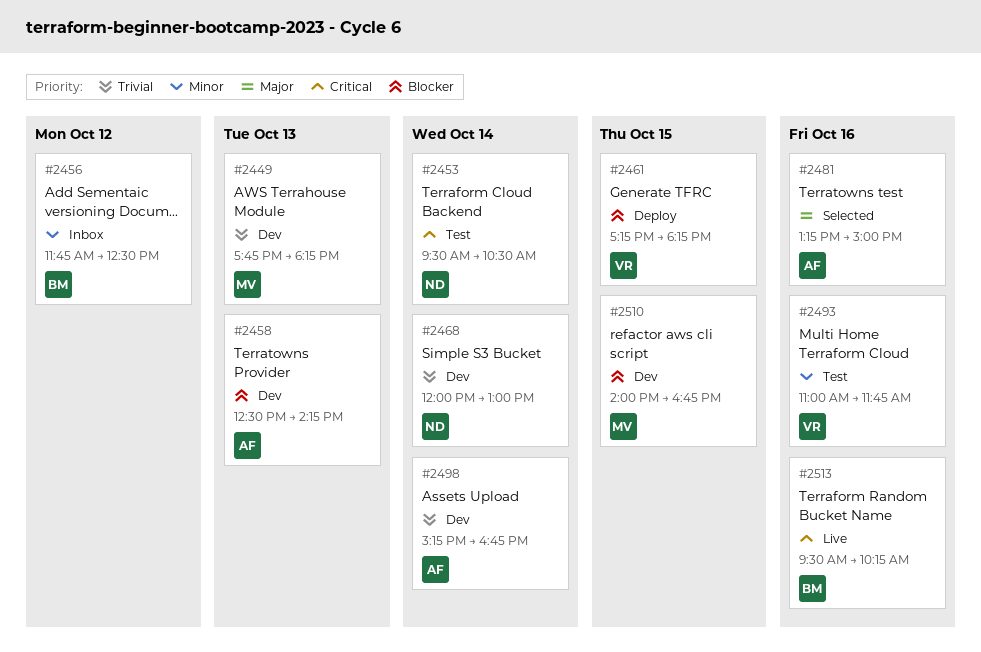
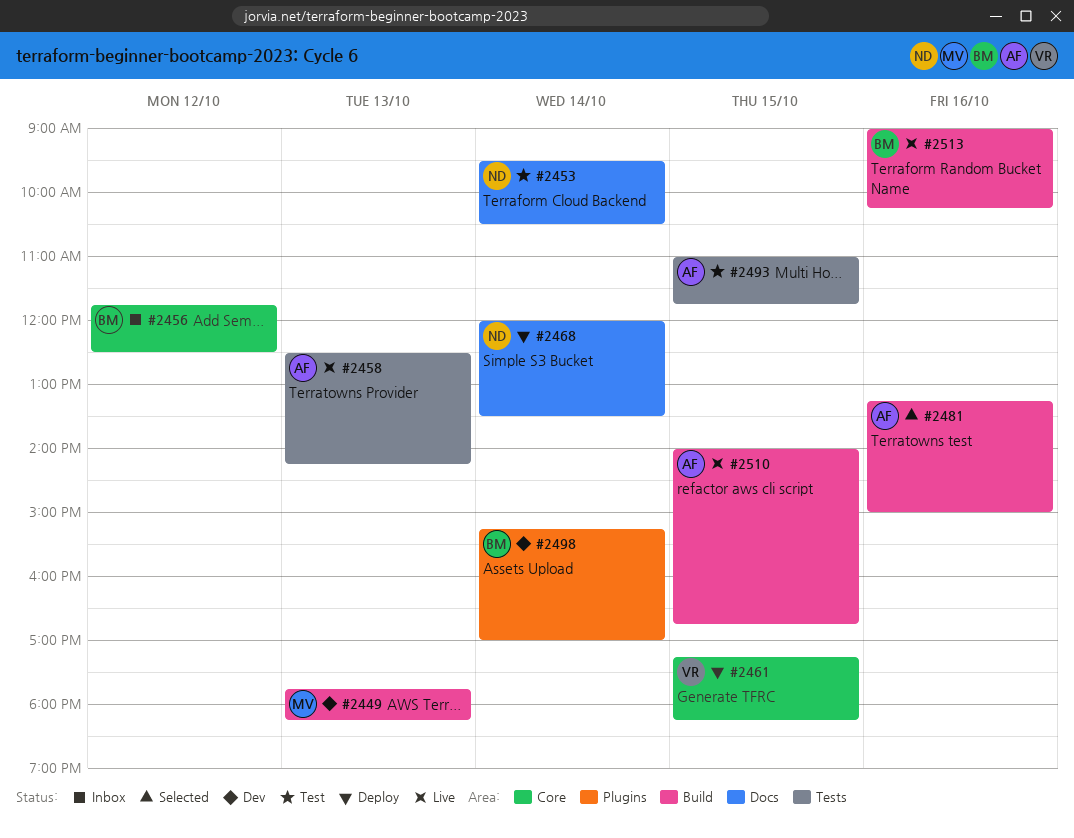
#2458, status: Dev -> Live
#2468, status: Dev -> Deploy
#2468, ends: 13:00 -> 13:30
#2493, owner: VR -> AF
#2493, day: Oct 16 -> Oct 15
#2498, owner: AF -> BM
#2498, ends: 16:45 -> 17:00
#2510, status: Dev -> Live
#2510, owner: MV -> AF
#2513, begins: 09:30 -> 09:00

